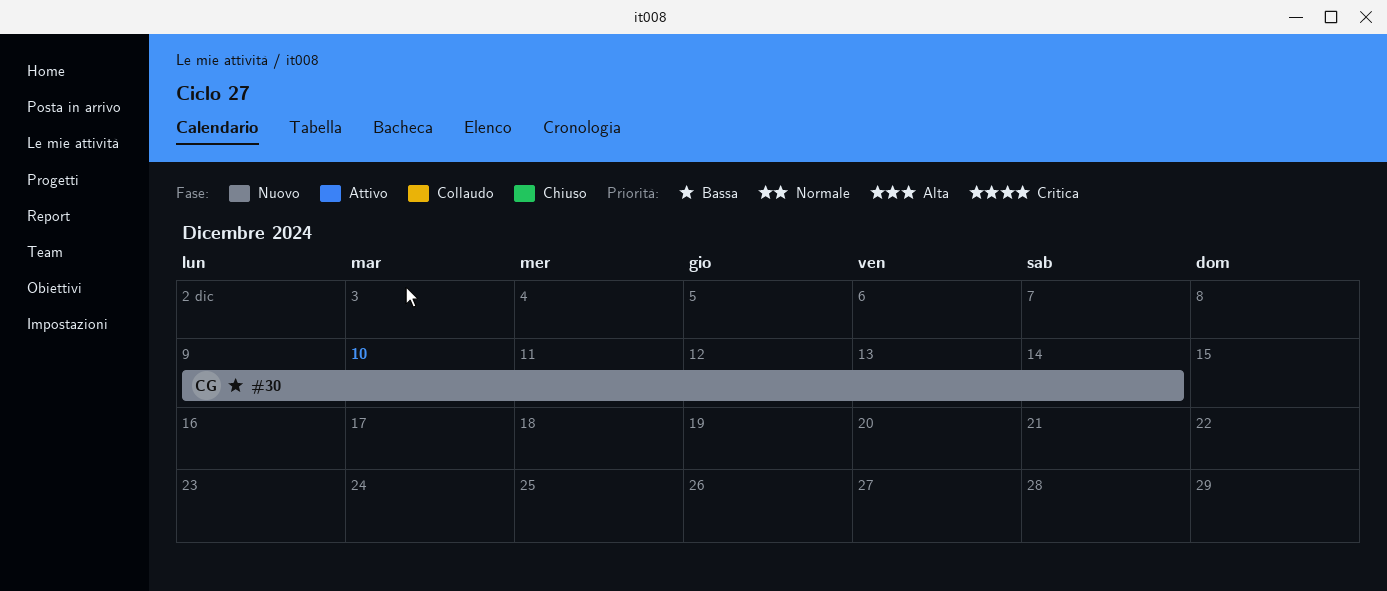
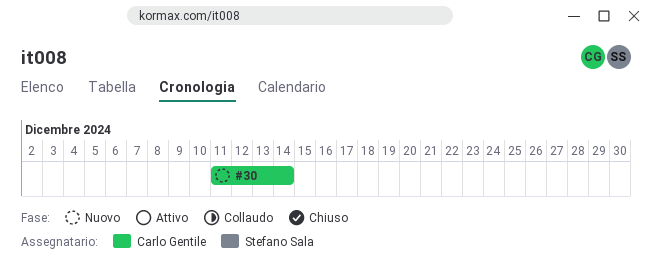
#30, start: Dec 9 -> Dec 11

